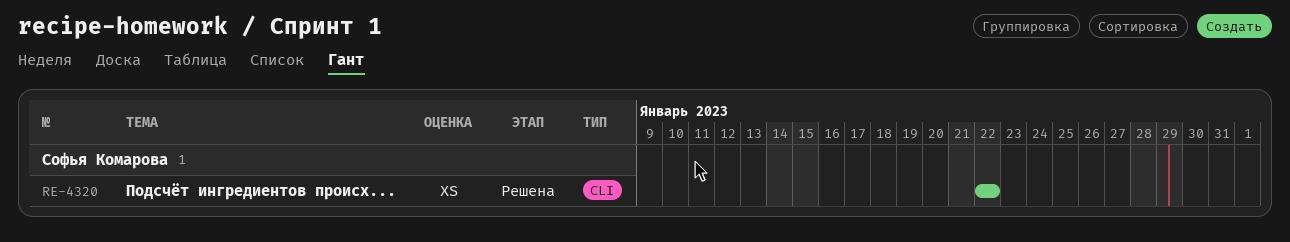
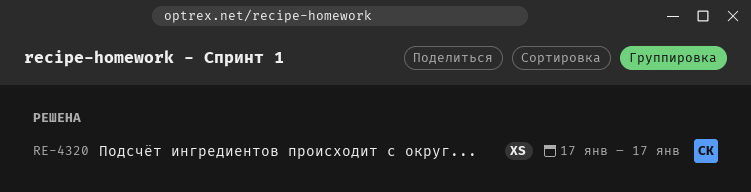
RE-4320, start: Jan 22 -> Jan 17
RE-4320, due: Jan 22 -> Jan 17

